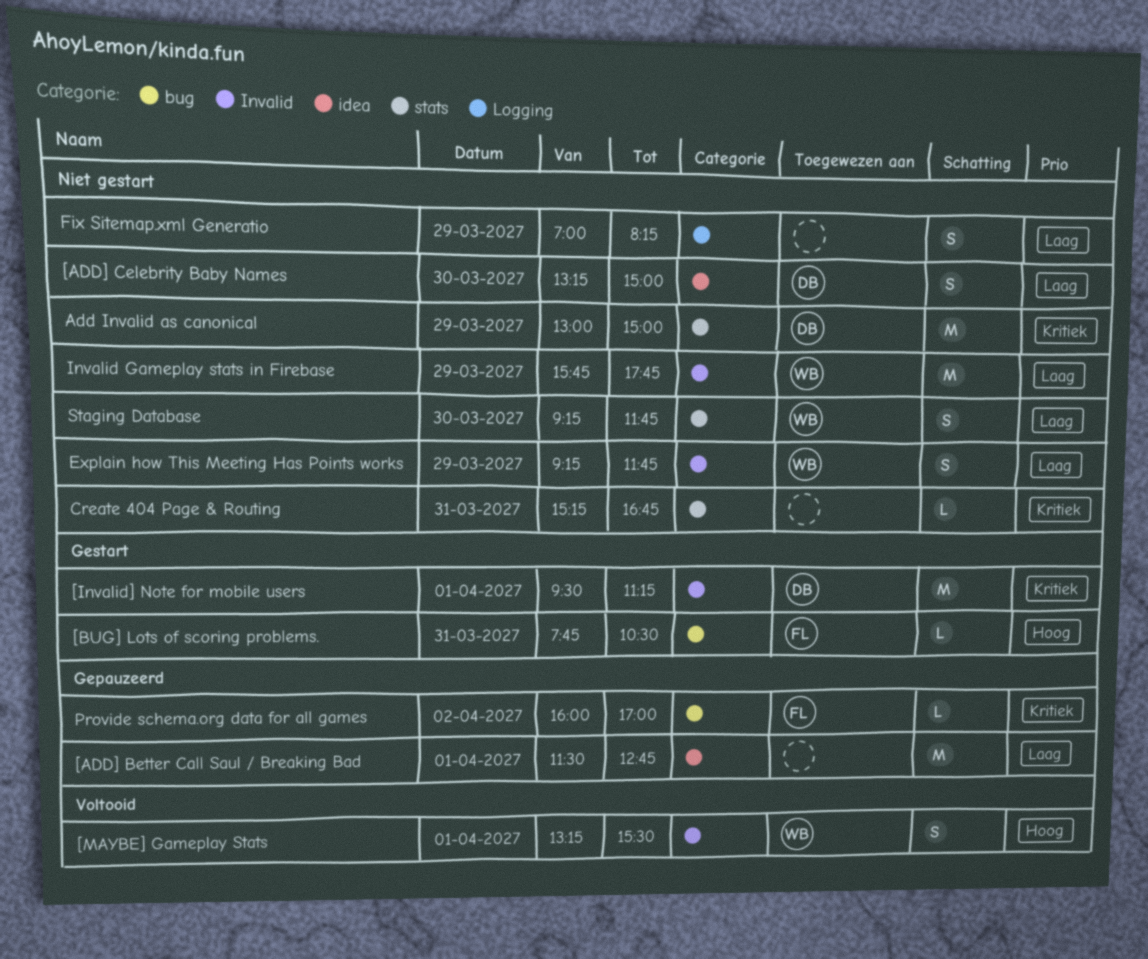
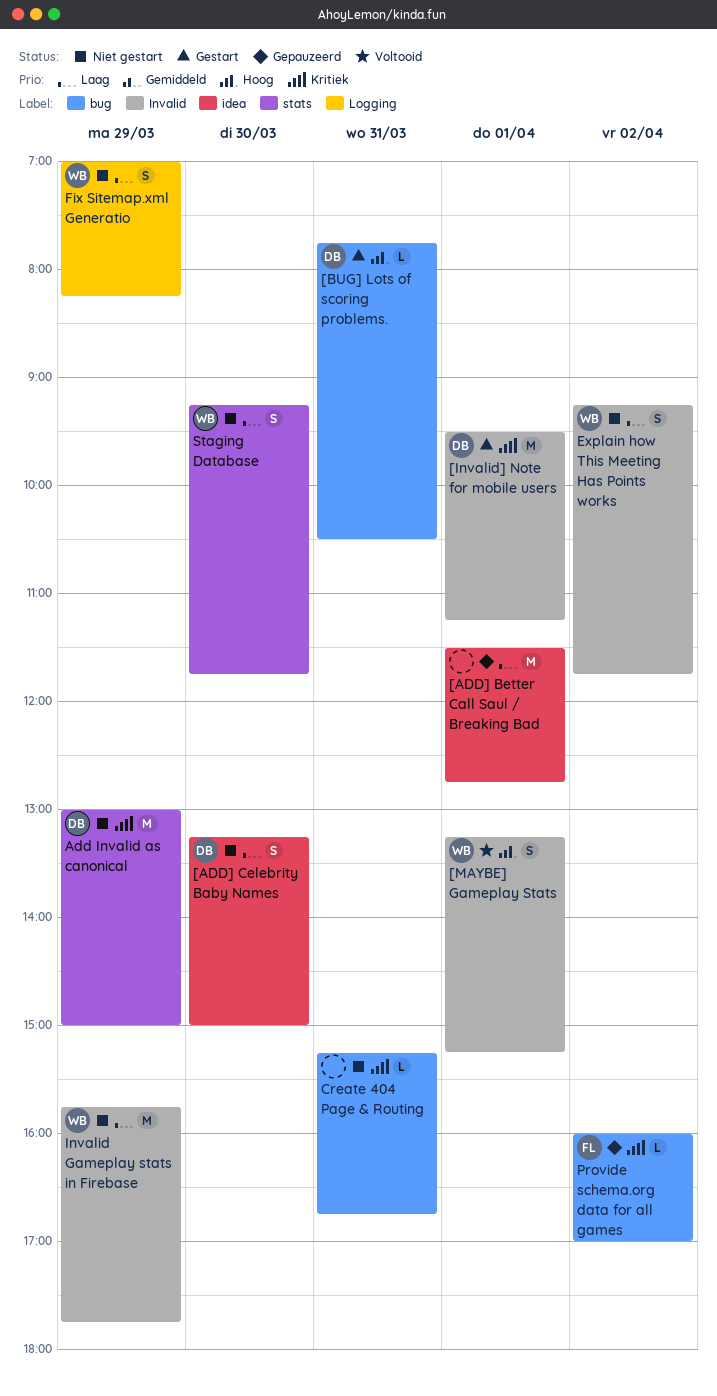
[BUG] Lots of scoring problems., owner: FL -> DB
[MAYBE] Gameplay Stats, ends: 15:30 -> 15:15
Create 404 Page & Routing, label: stats -> bug
Explain how This Meeting Has Points works, day: Mar 29 -> Apr 2
Fix Sitemap.xml Generatio, owner: none -> WB

